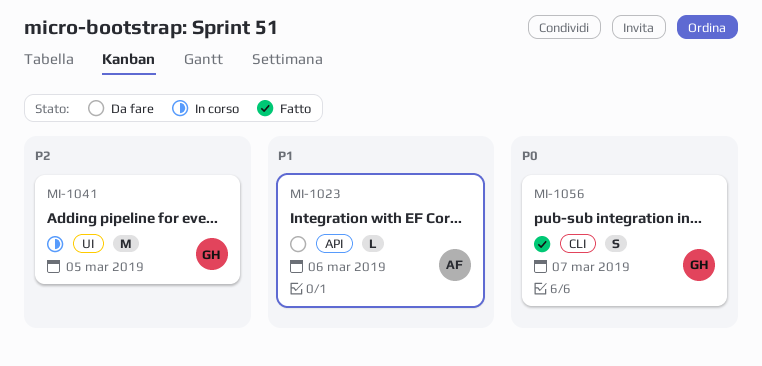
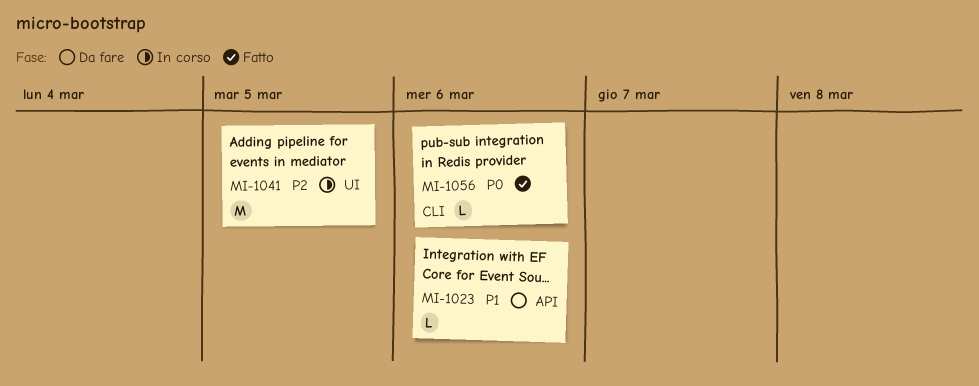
MI-1056, estimate: S -> L
MI-1056, due: Mar 7 -> Mar 6

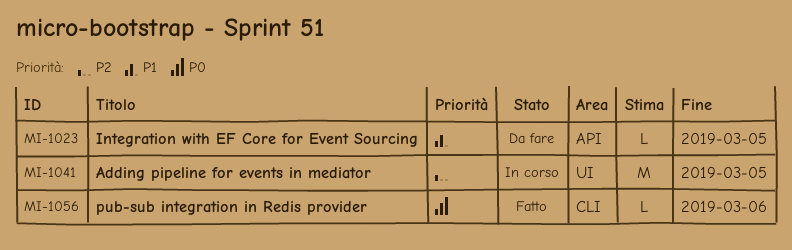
MI-1023, due: Mar 6 -> Mar 5

